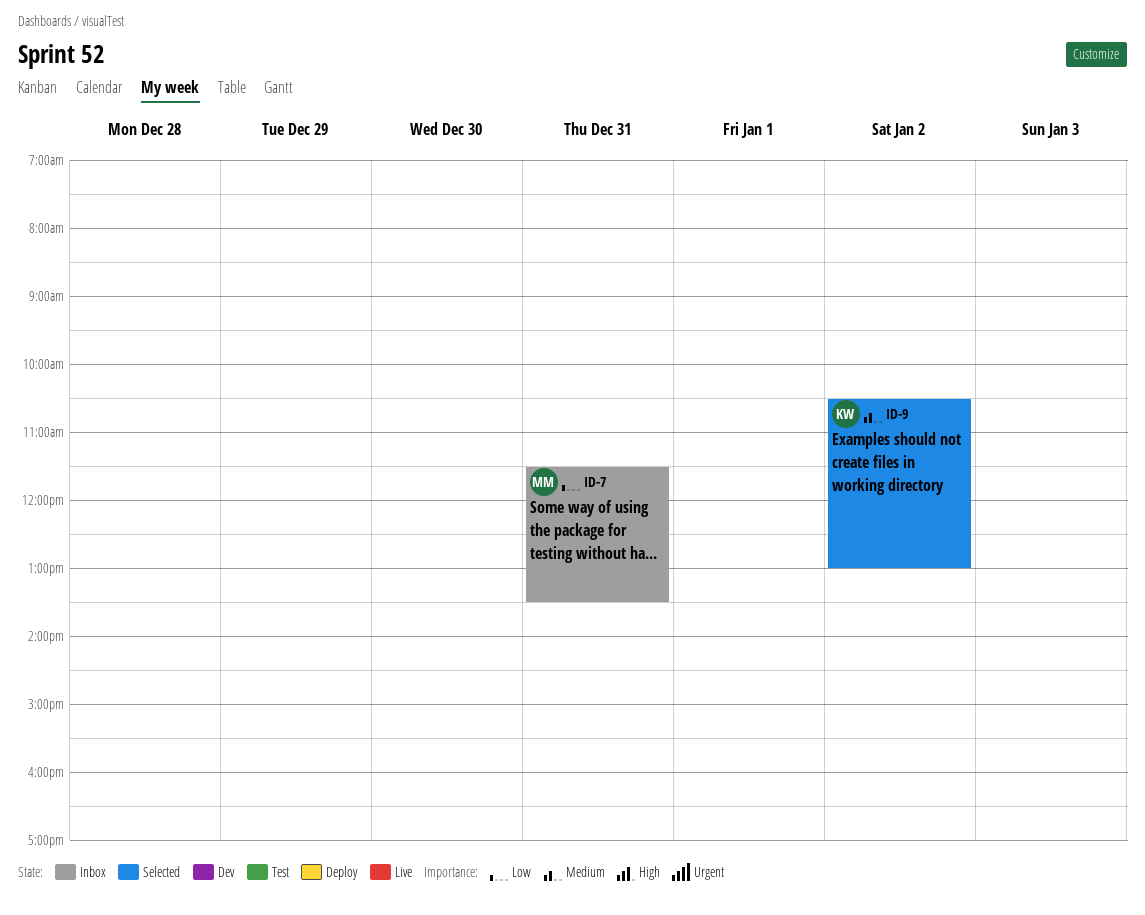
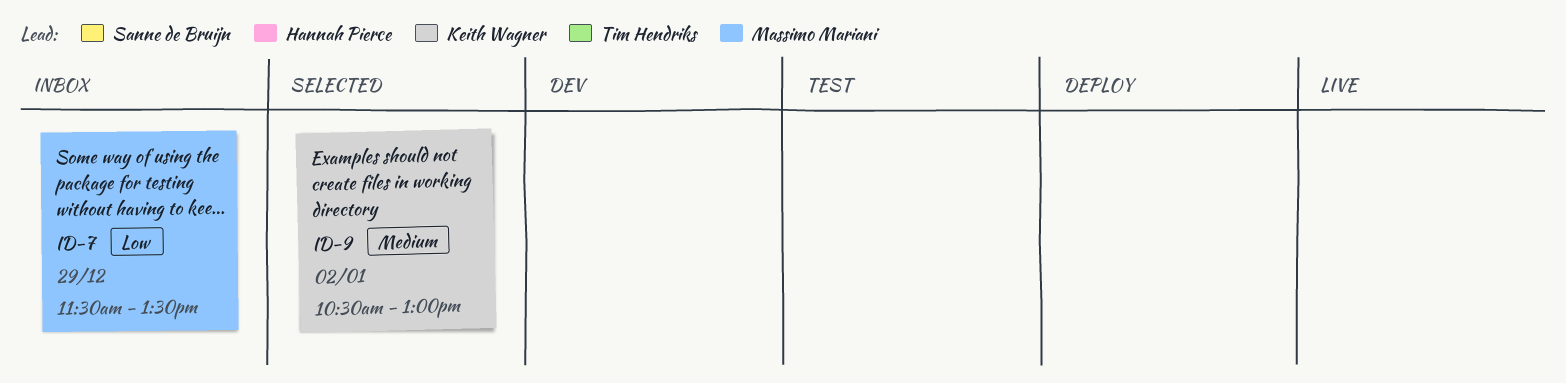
ID-7, day: Dec 31 -> Dec 29

